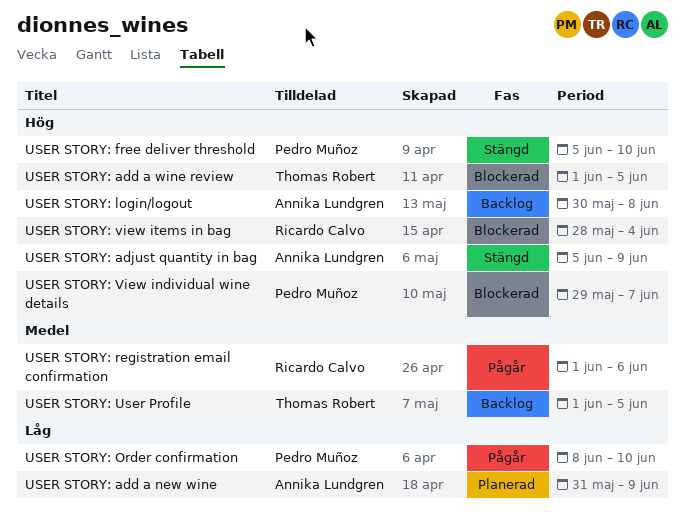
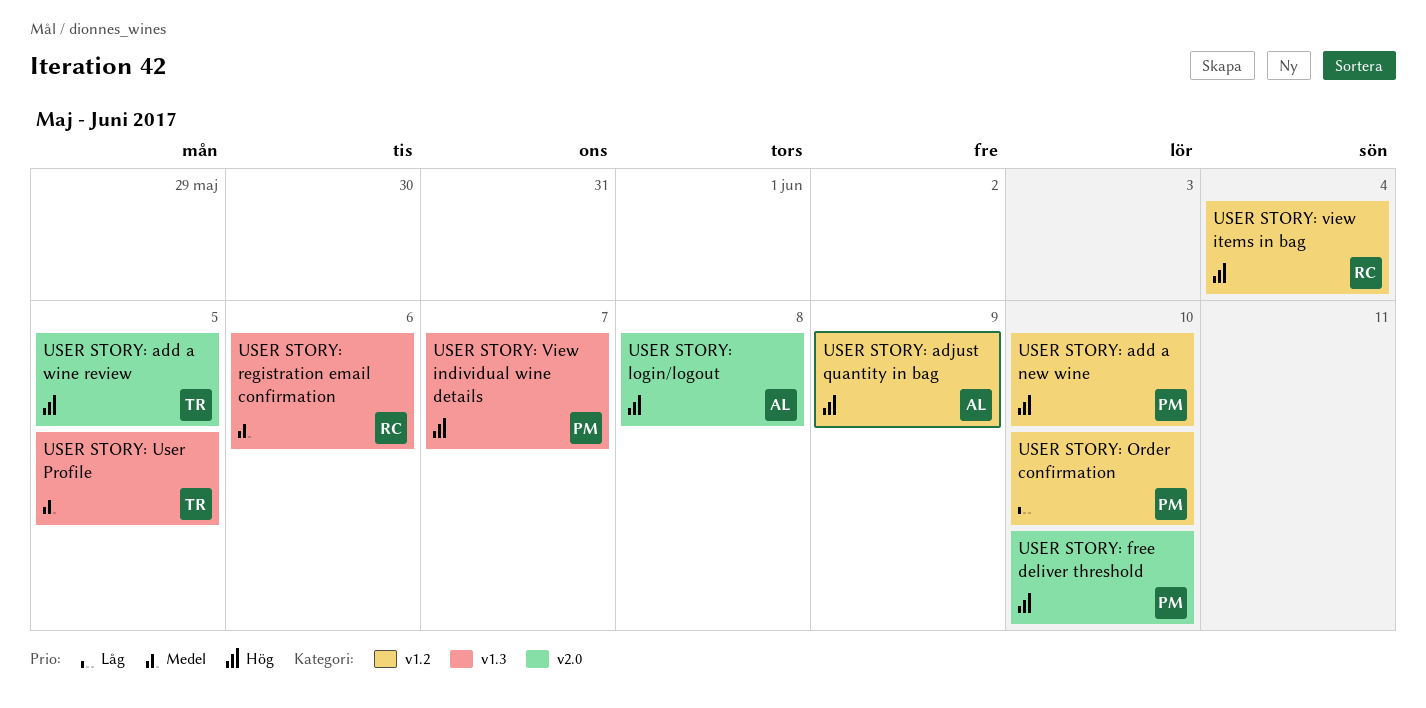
USER STORY: add a new wine, owner: Annika Lundgren -> Pedro Muñoz
USER STORY: add a new wine, priority: Låg -> Hög
USER STORY: add a new wine, due: Jun 9 -> Jun 10

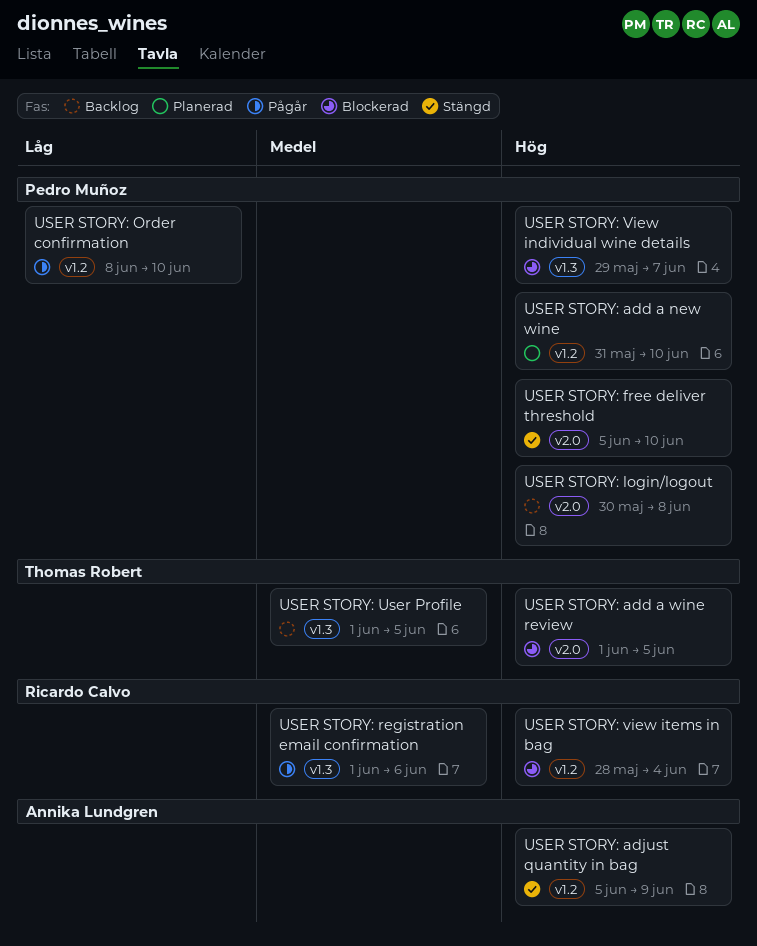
USER STORY: login/logout, owner: Annika Lundgren -> Pedro Muñoz

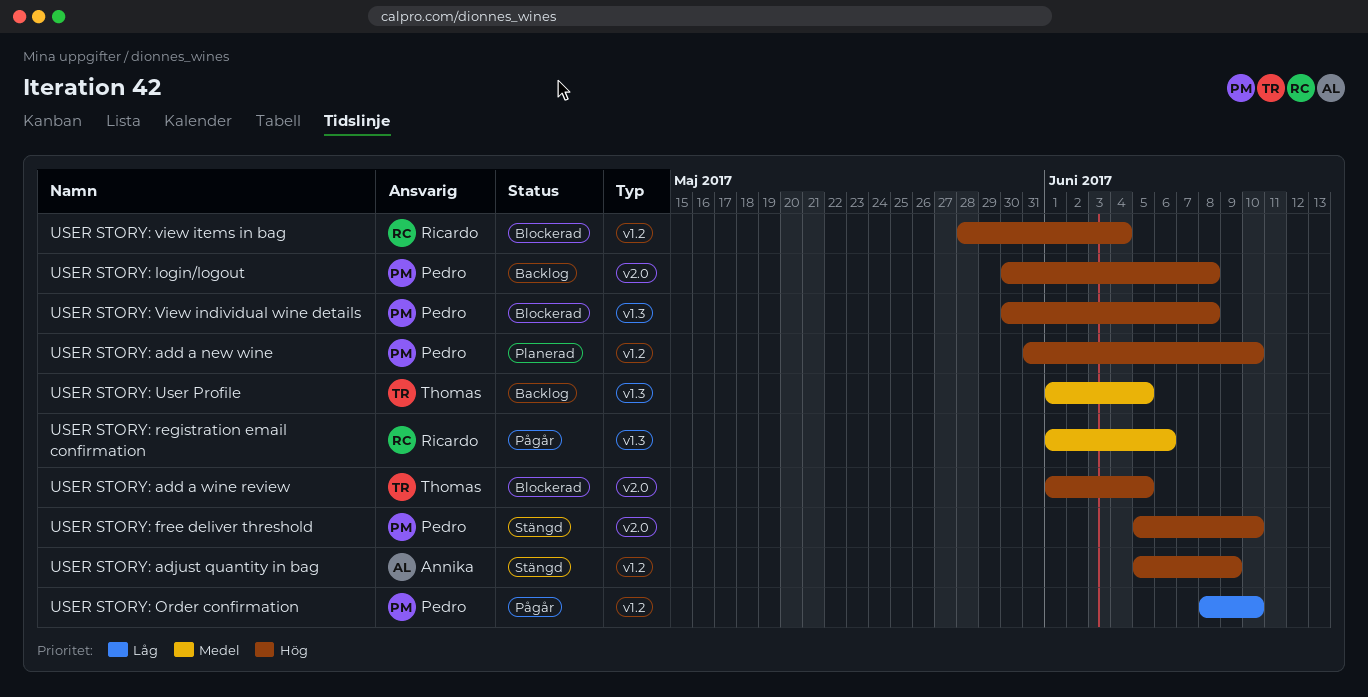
USER STORY: View individual wine details, start: May 29 -> May 30
USER STORY: View individual wine details, due: Jun 7 -> Jun 8

